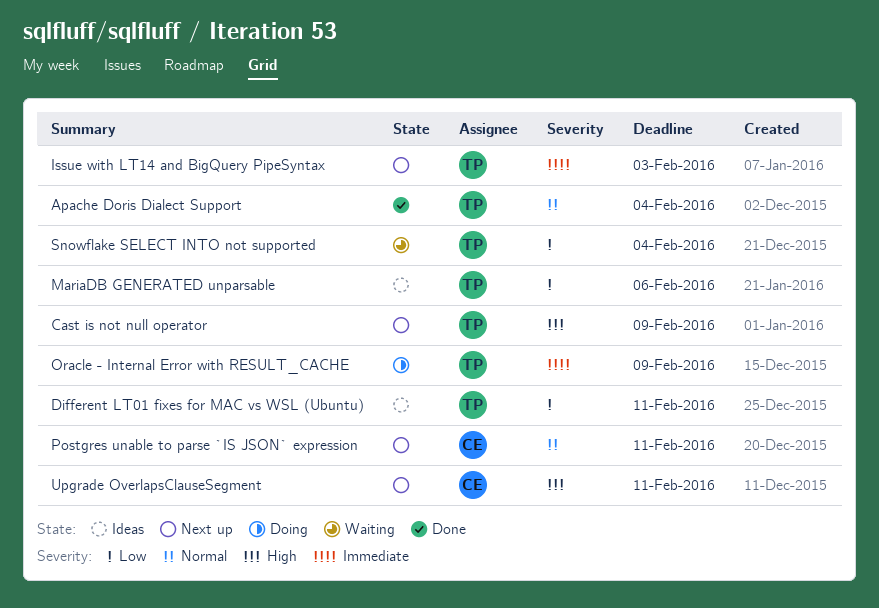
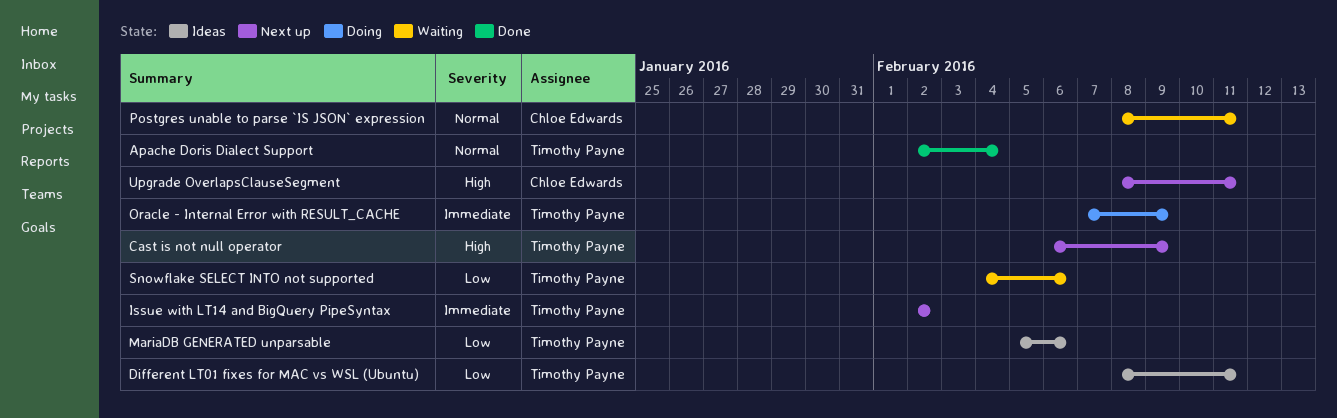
Issue with LT14 and BigQuery PipeSyntax, due: Feb 3 -> Feb 2
Postgres unable to parse `IS JSON` expression, status: Next up -> Waiting
Snowflake SELECT INTO not supported, due: Feb 4 -> Feb 6

